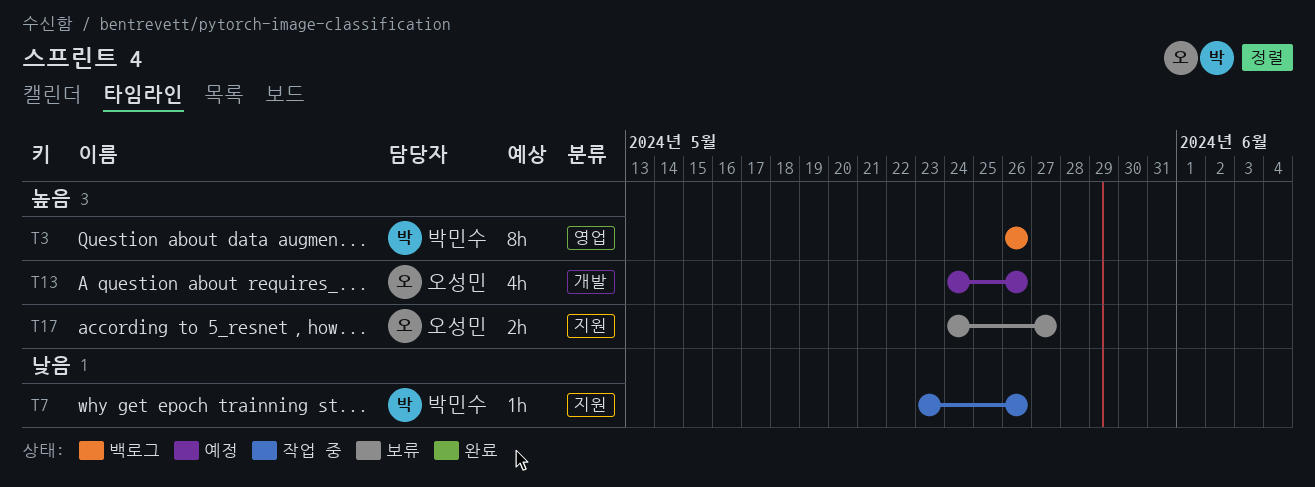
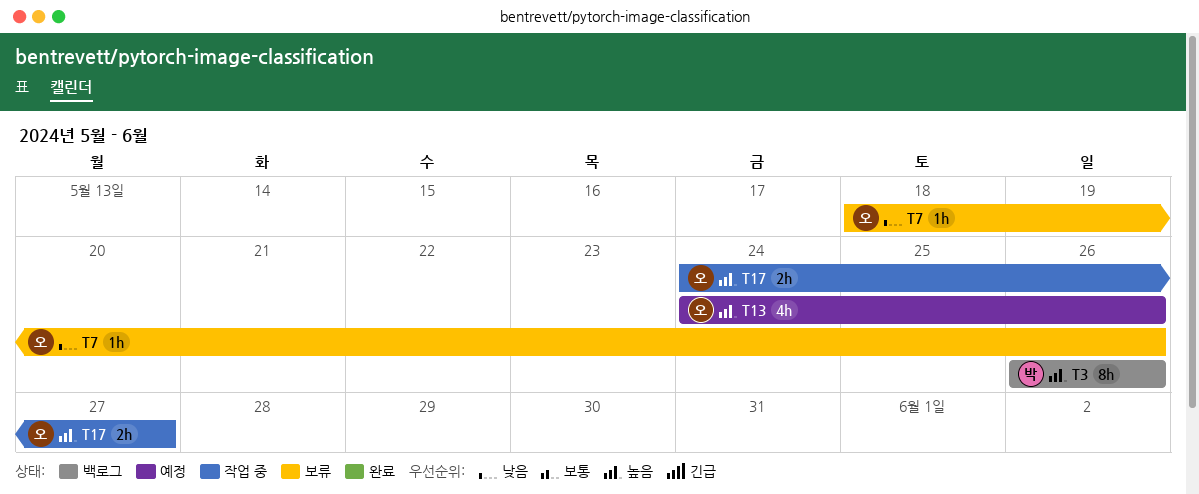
T7, status: 작업 중 -> 보류
T7, owner: 박민수 -> 오성민
T7, start: May 23 -> May 18
T17, status: 보류 -> 작업 중

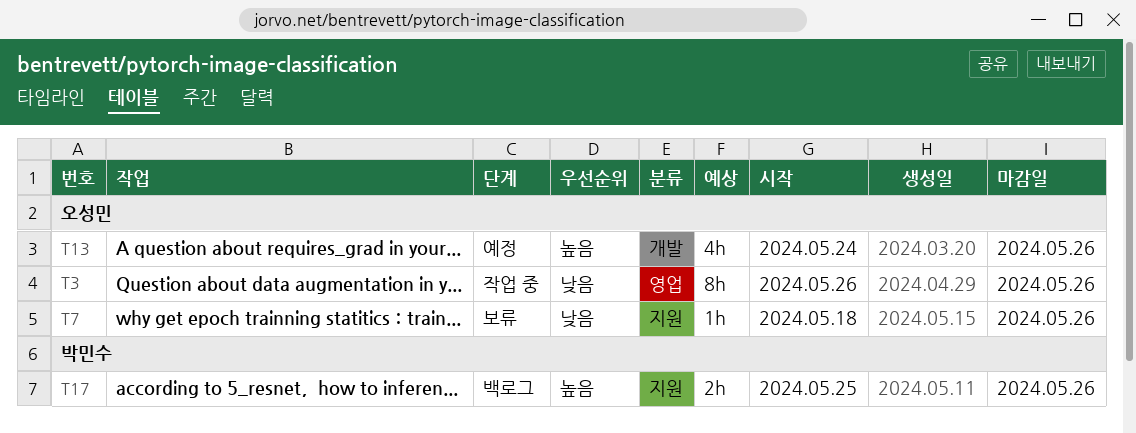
T3, status: 백로그 -> 작업 중
T3, owner: 박민수 -> 오성민
T3, priority: 높음 -> 낮음
T17, status: 작업 중 -> 백로그
T17, owner: 오성민 -> 박민수
T17, start: May 24 -> May 25
T17, due: May 27 -> May 26

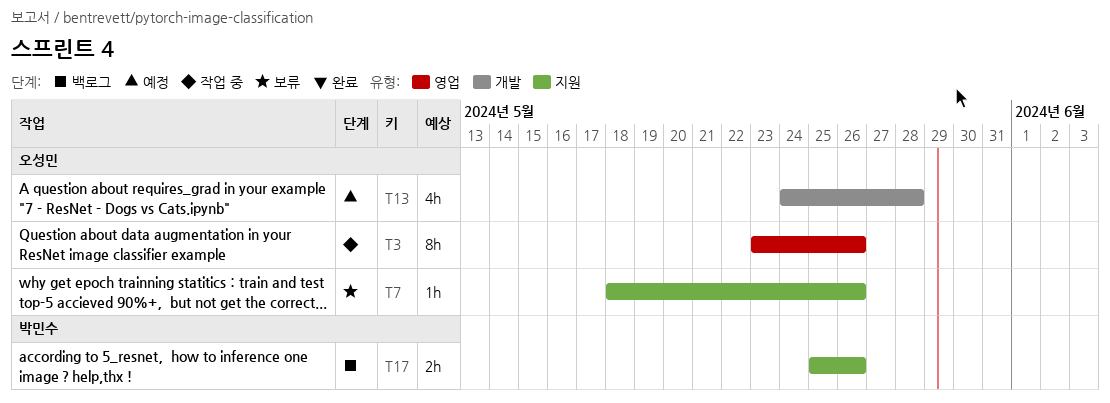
T3, start: May 26 -> May 23
T13, due: May 26 -> May 28

